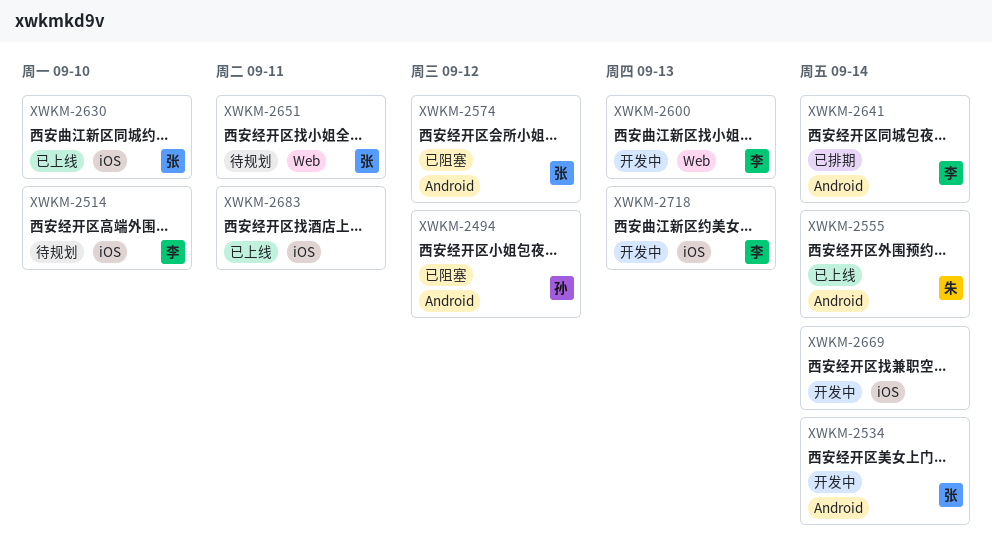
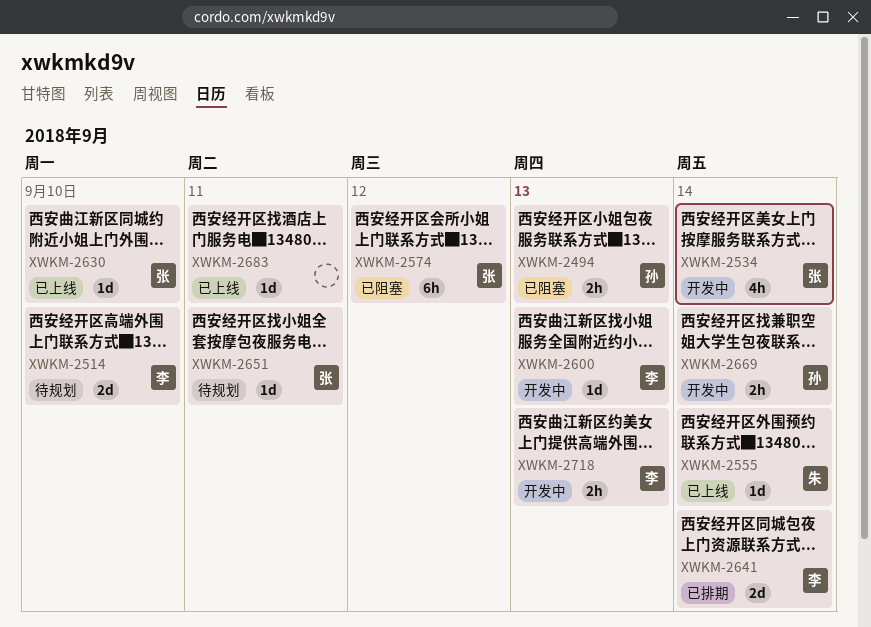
XWKM-2494, due: Sep 12 -> Sep 13
XWKM-2669, owner: none -> 孙

